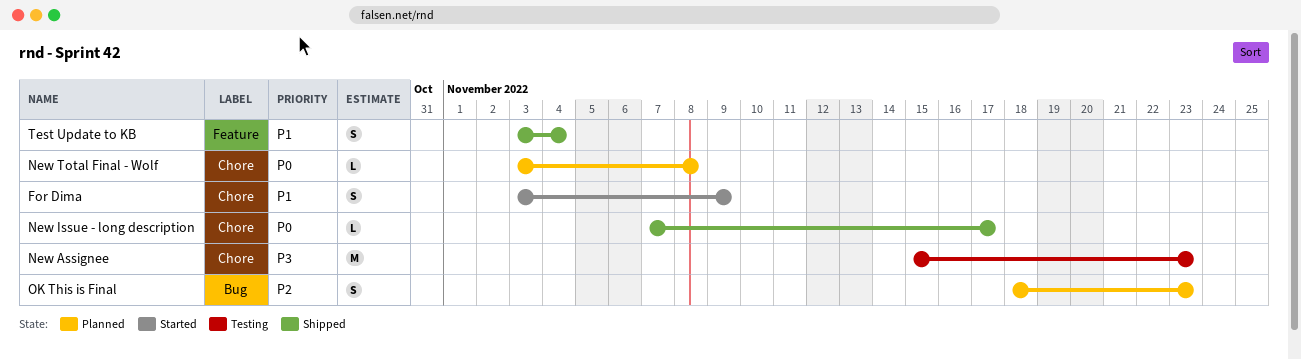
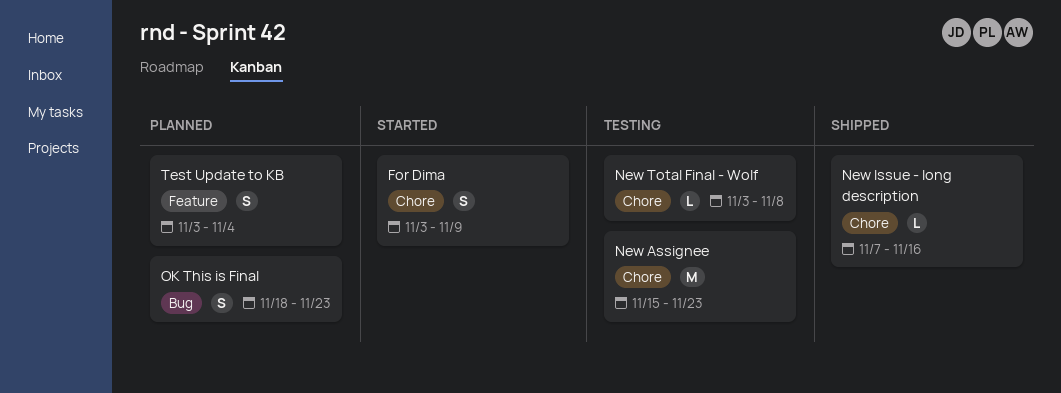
New Issue - long description, due: Nov 17 -> Nov 16
New Total Final - Wolf, status: Planned -> Testing
Test Update to KB, status: Shipped -> Planned

